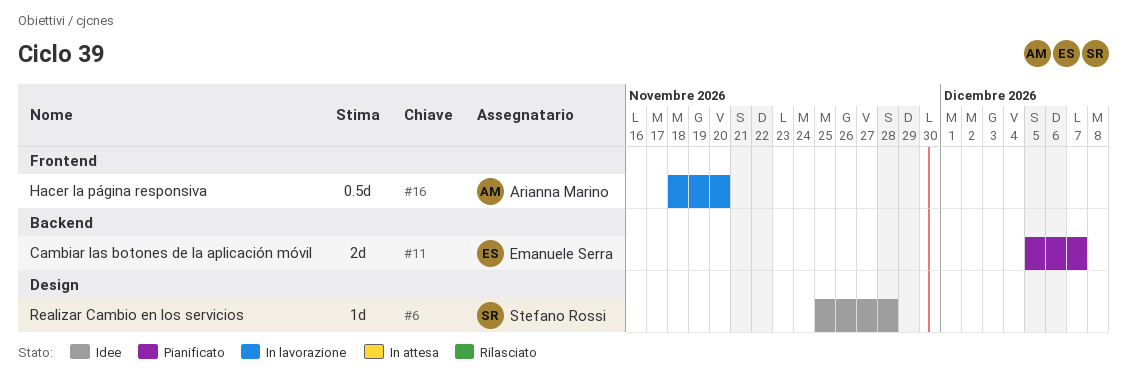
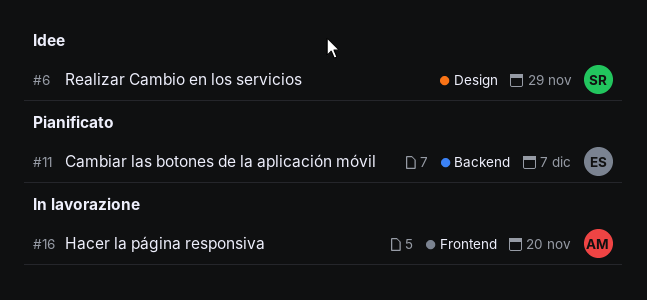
#6, due: Nov 28 -> Nov 29

